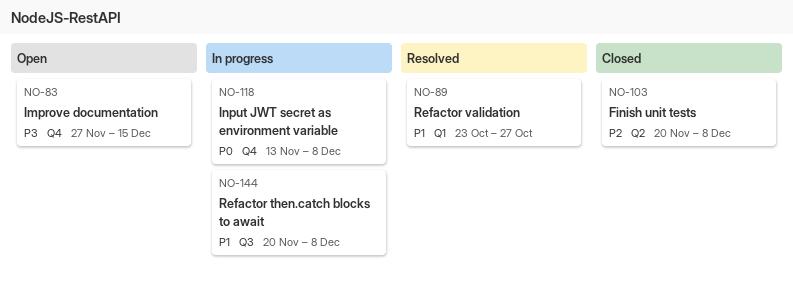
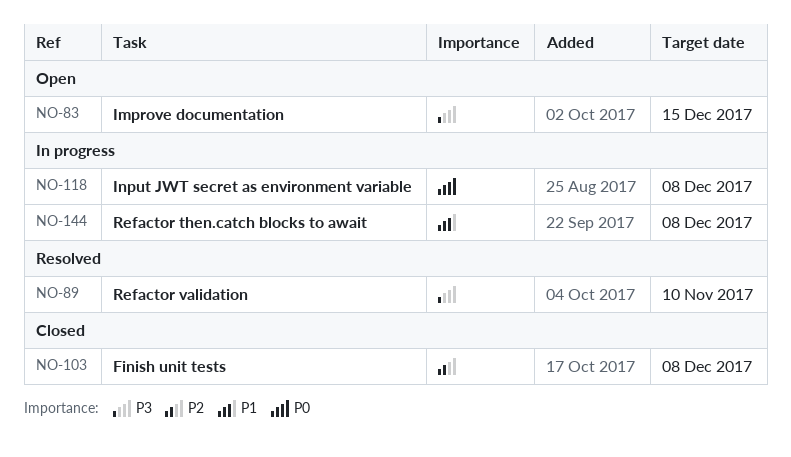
NO-89, priority: P1 -> P3
NO-89, due: Oct 27 -> Nov 10

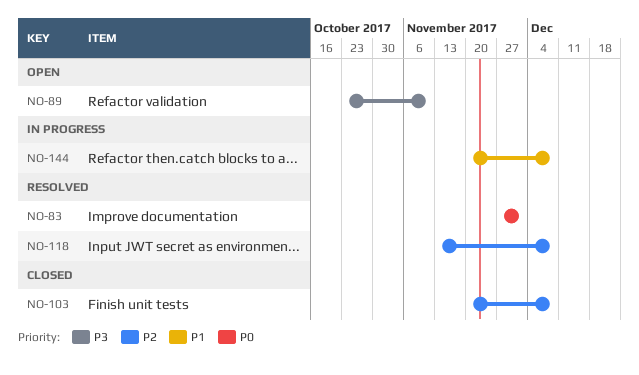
NO-83, status: Open -> Resolved
NO-83, priority: P3 -> P0
NO-83, due: Dec 15 -> Dec 1
NO-89, status: Resolved -> Open
NO-118, status: In progress -> Resolved
NO-118, priority: P0 -> P2

